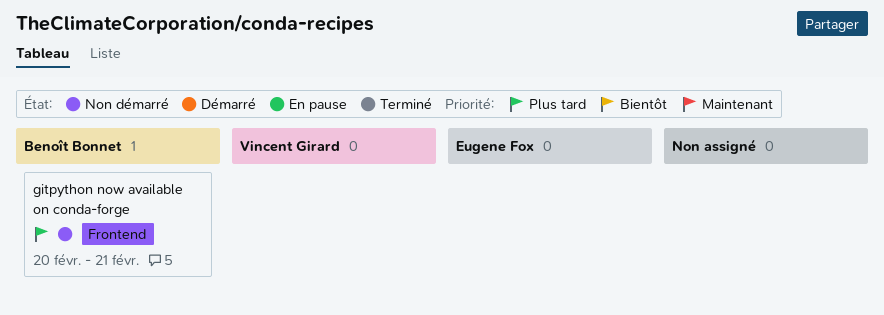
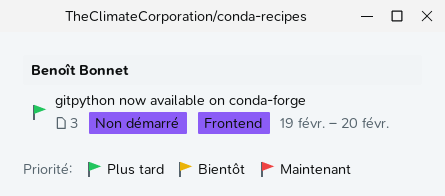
gitpython now available on conda-forge, start: Feb 20 -> Feb 19
gitpython now available on conda-forge, due: Feb 21 -> Feb 20

